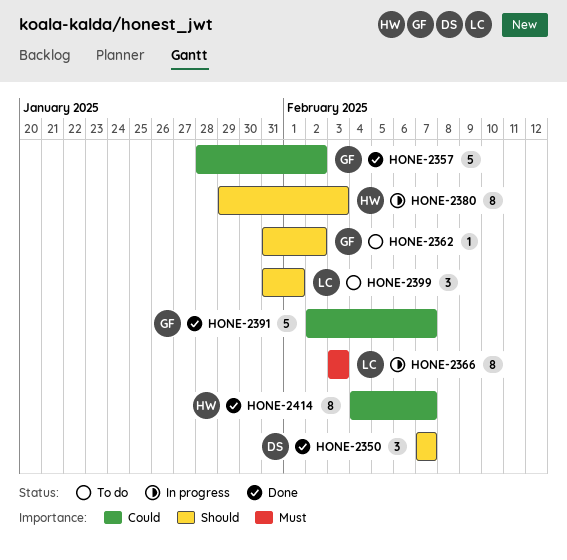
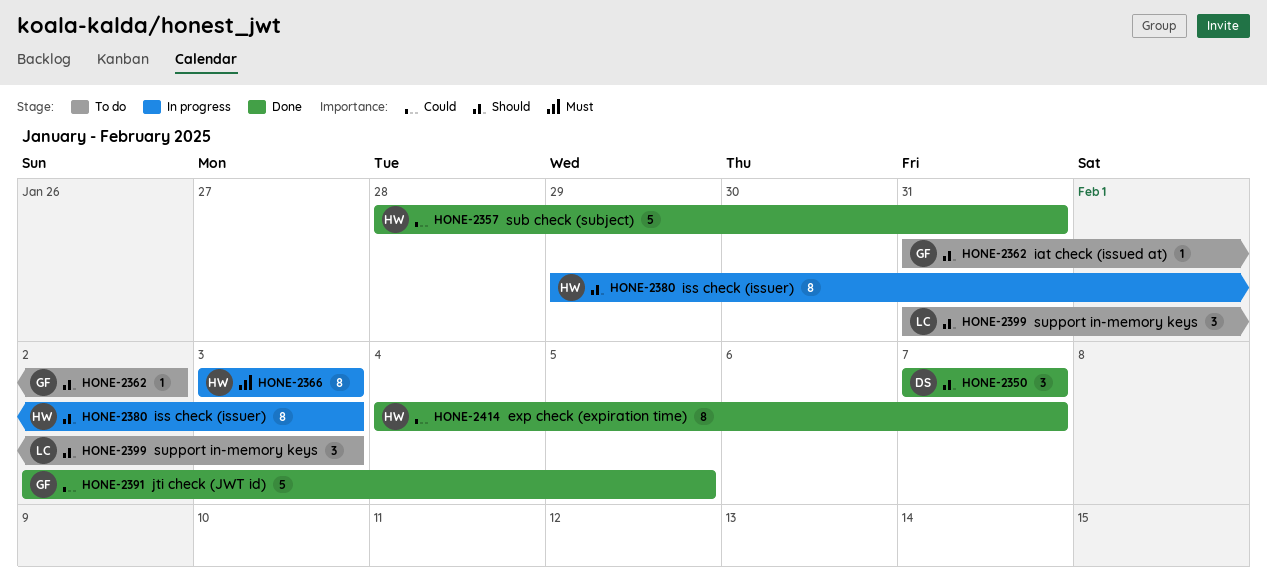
HONE-2357, owner: GF -> HW
HONE-2357, due: Feb 2 -> Jan 31
HONE-2366, owner: LC -> HW
HONE-2391, due: Feb 7 -> Feb 5
HONE-2399, due: Feb 1 -> Feb 3

